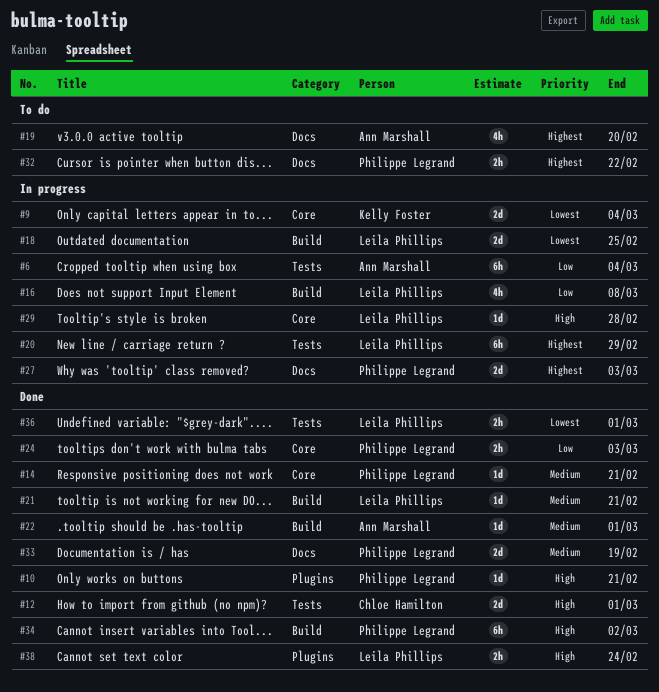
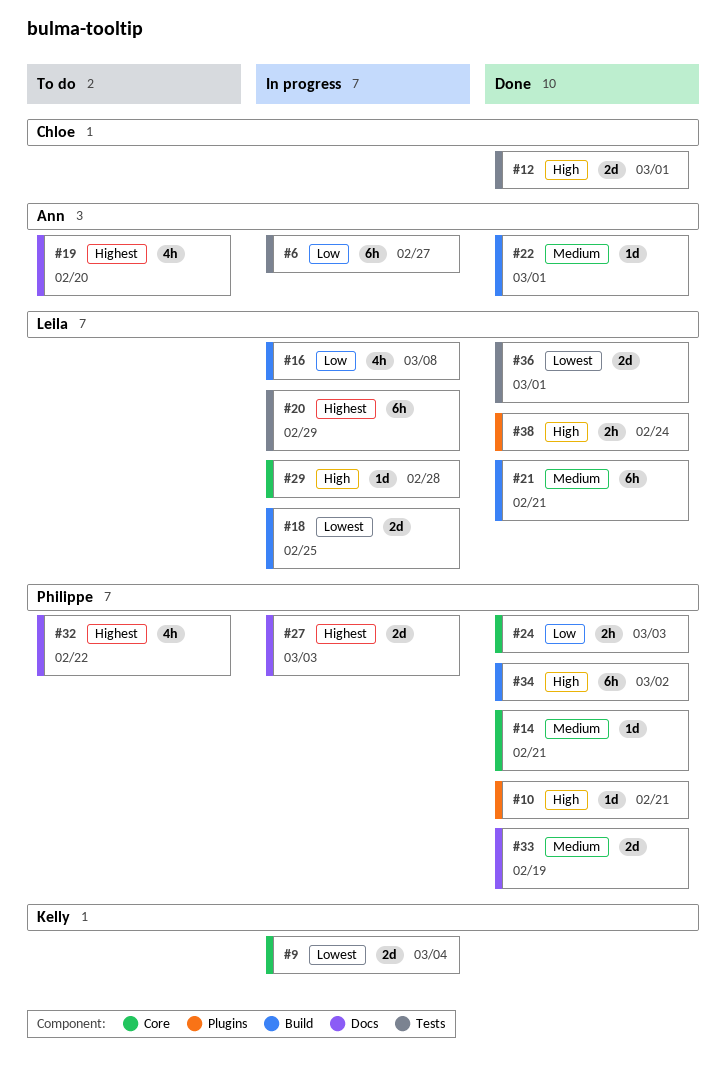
#6, due: Mar 4 -> Feb 27
#21, estimate: 1d -> 6h
#32, estimate: 2h -> 4h
#36, estimate: 2h -> 2d

